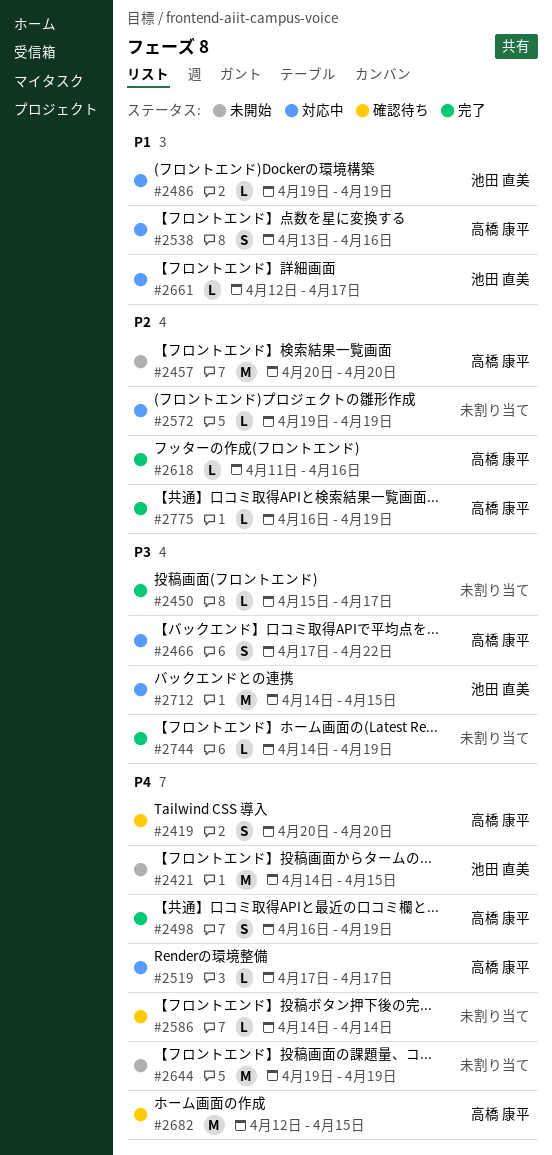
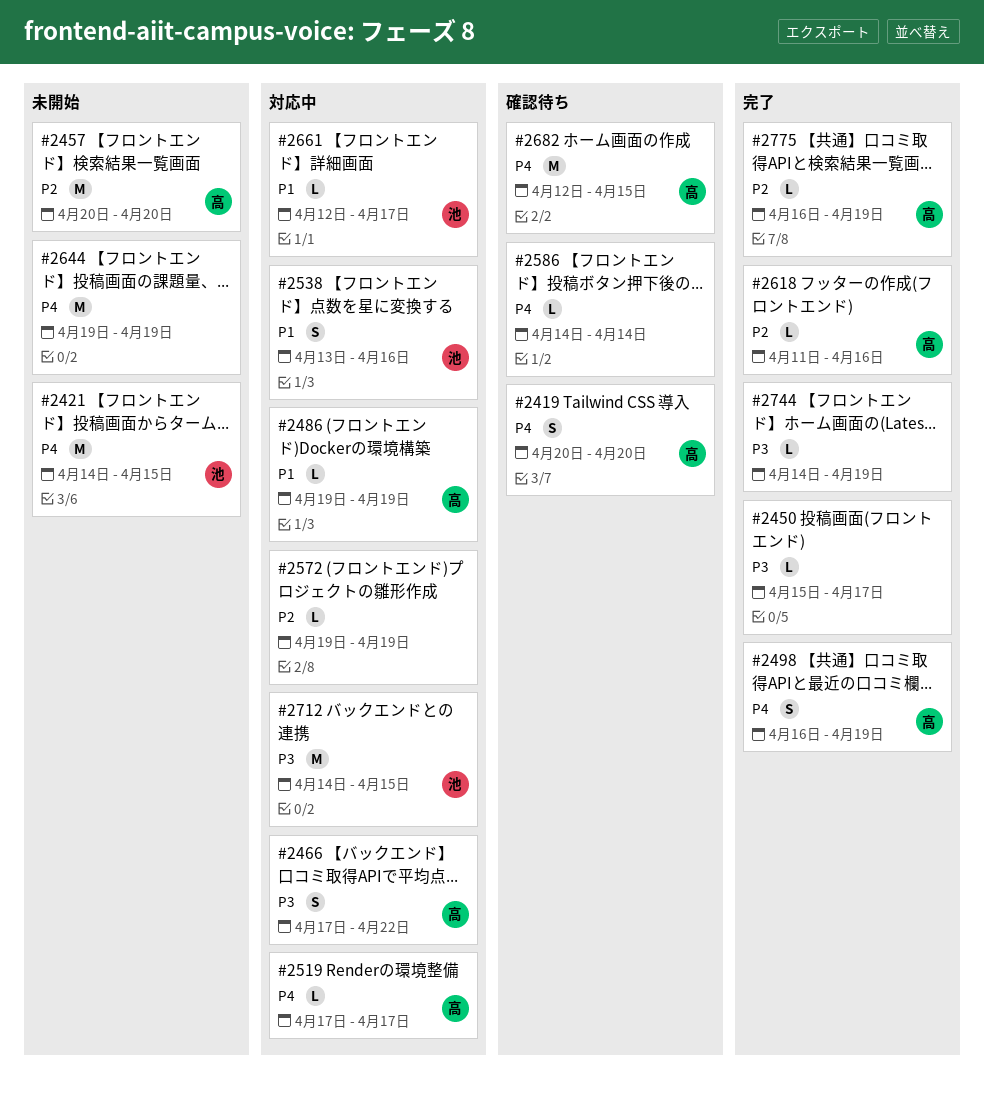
#2486, owner: 池田 直美 -> 高橋 康平
#2538, owner: 高橋 康平 -> 池田 直美

